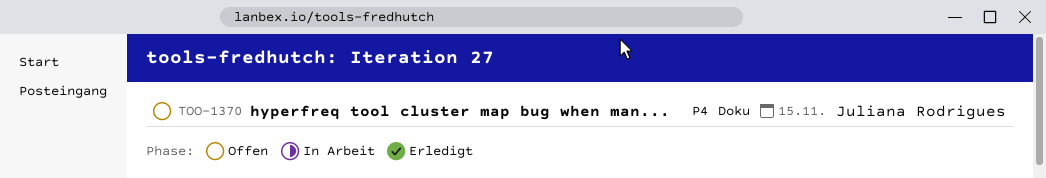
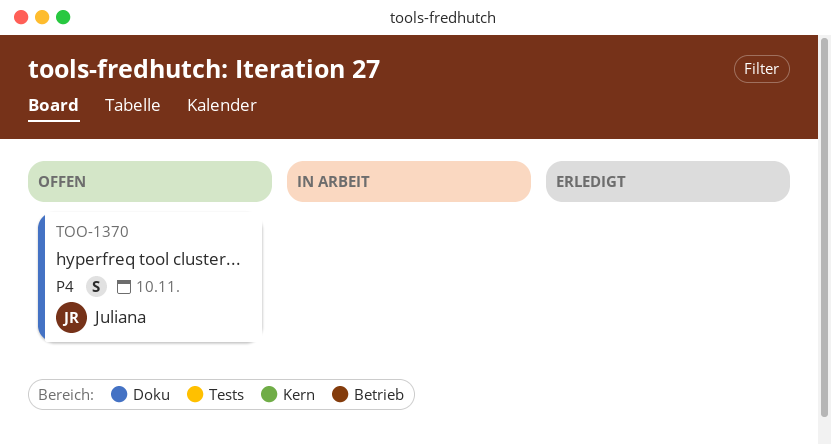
TOO-1370, due: Nov 15 -> Nov 10

